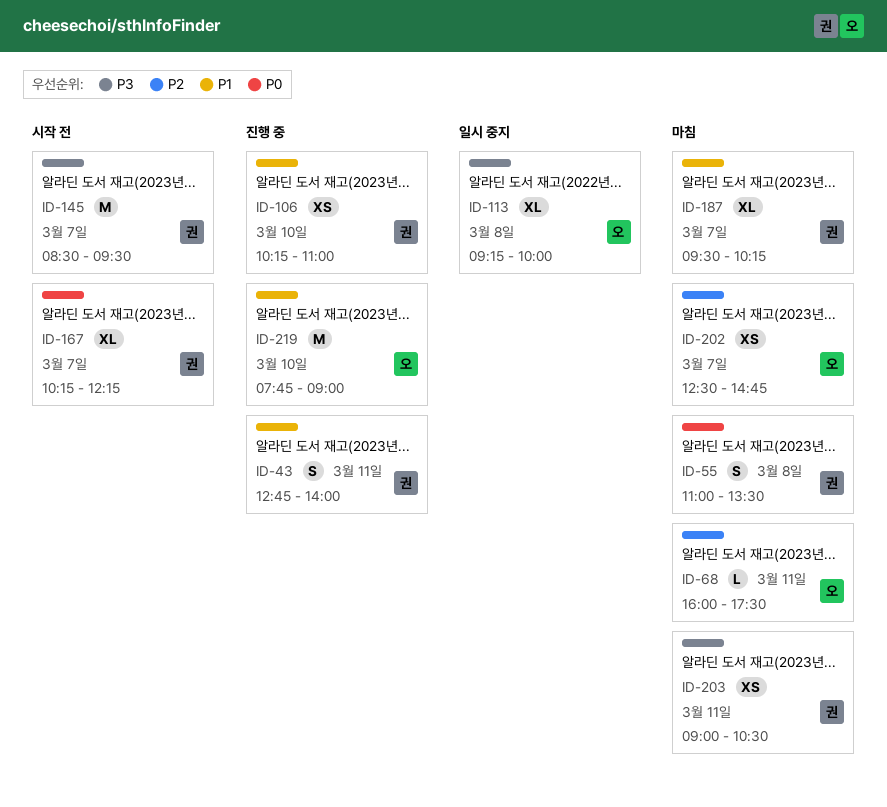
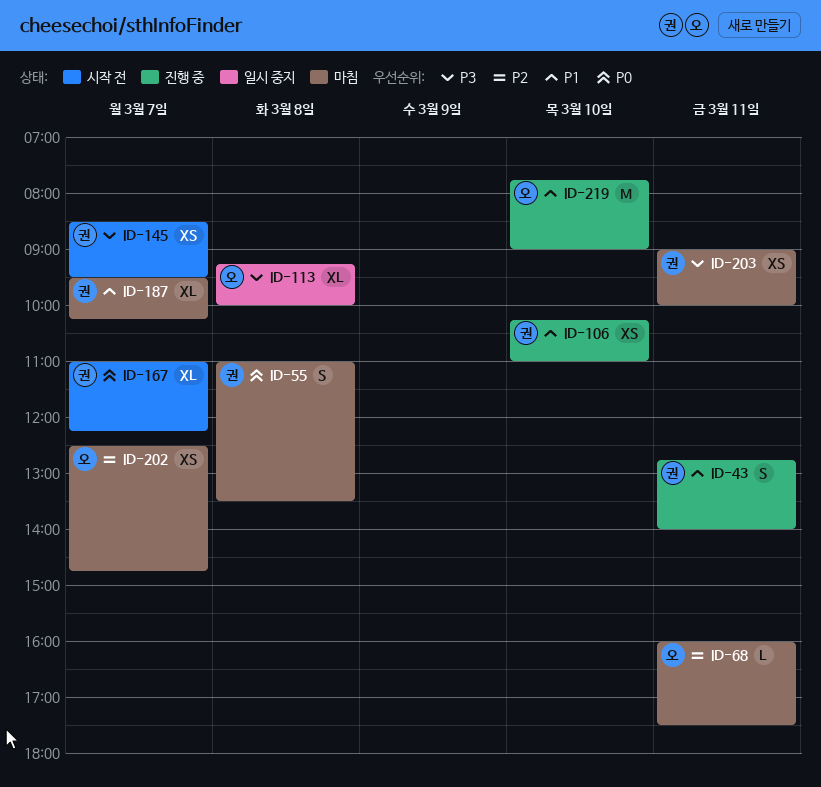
ID-145, estimate: M -> XS
ID-167, begins: 10:15 -> 11:00
ID-203, ends: 10:30 -> 10:00

